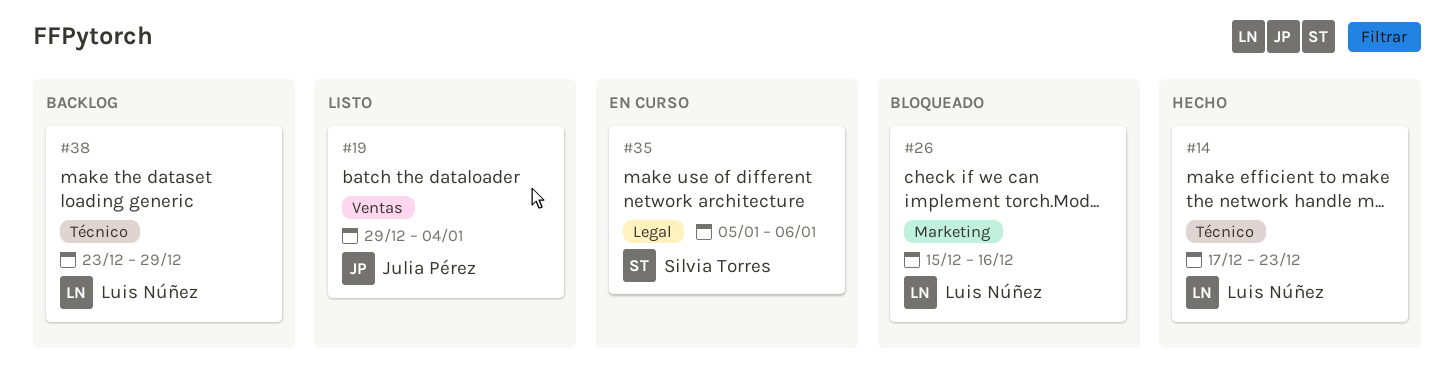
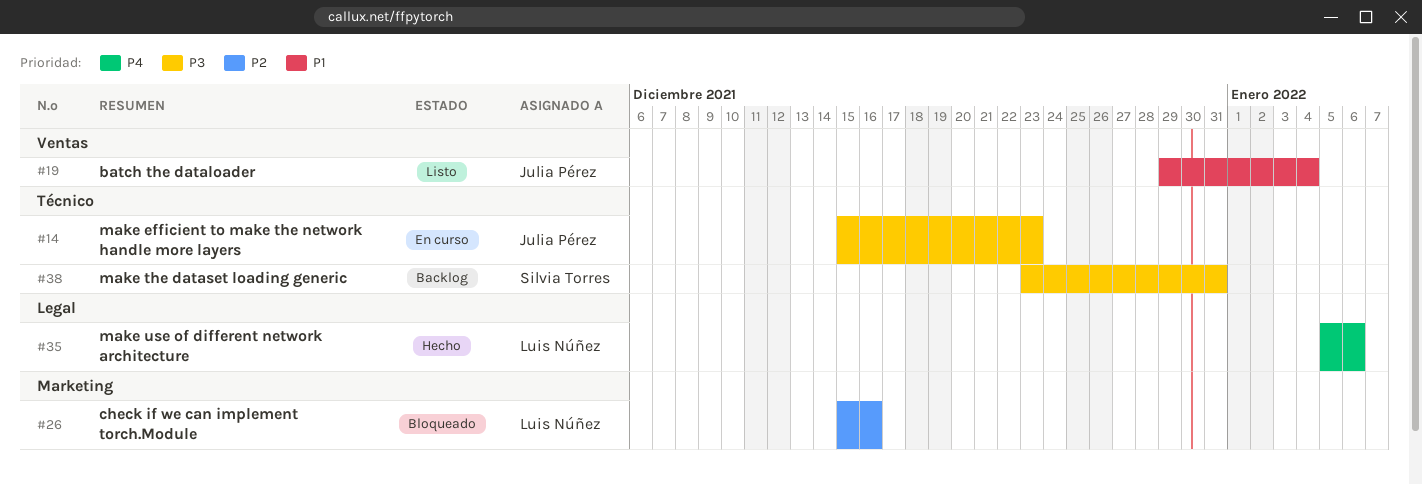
#14, status: Hecho -> En curso
#14, owner: Luis Núñez -> Julia Pérez
#14, start: Dec 17 -> Dec 15
#35, status: En curso -> Hecho
#35, owner: Silvia Torres -> Luis Núñez
#38, owner: Luis Núñez -> Silvia Torres
#38, due: Dec 29 -> Dec 31

